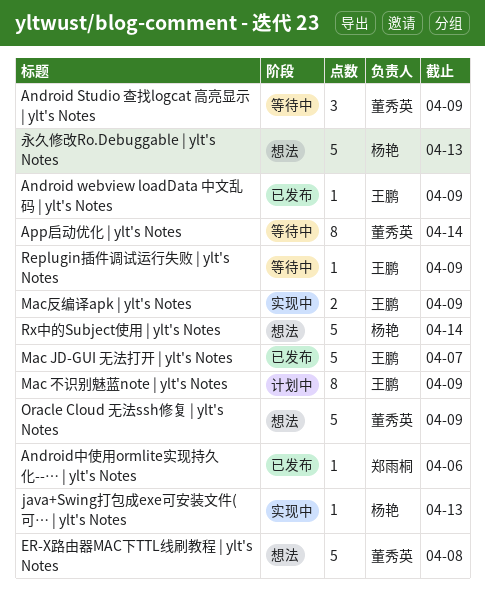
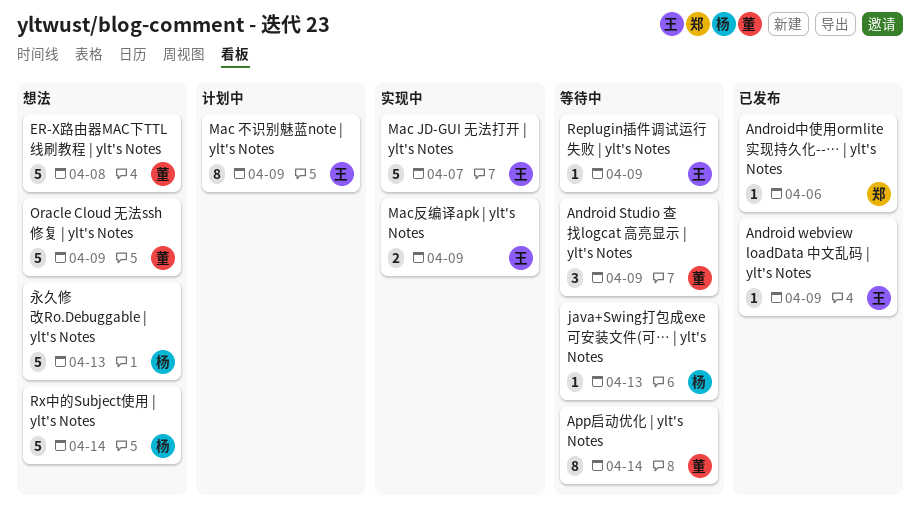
java+Swing打包成exe可安装文件(可… | ylt's Notes, status: 实现中 -> 等待中
Mac JD-GUI 无法打开 | ylt's Notes, status: 已发布 -> 实现中

